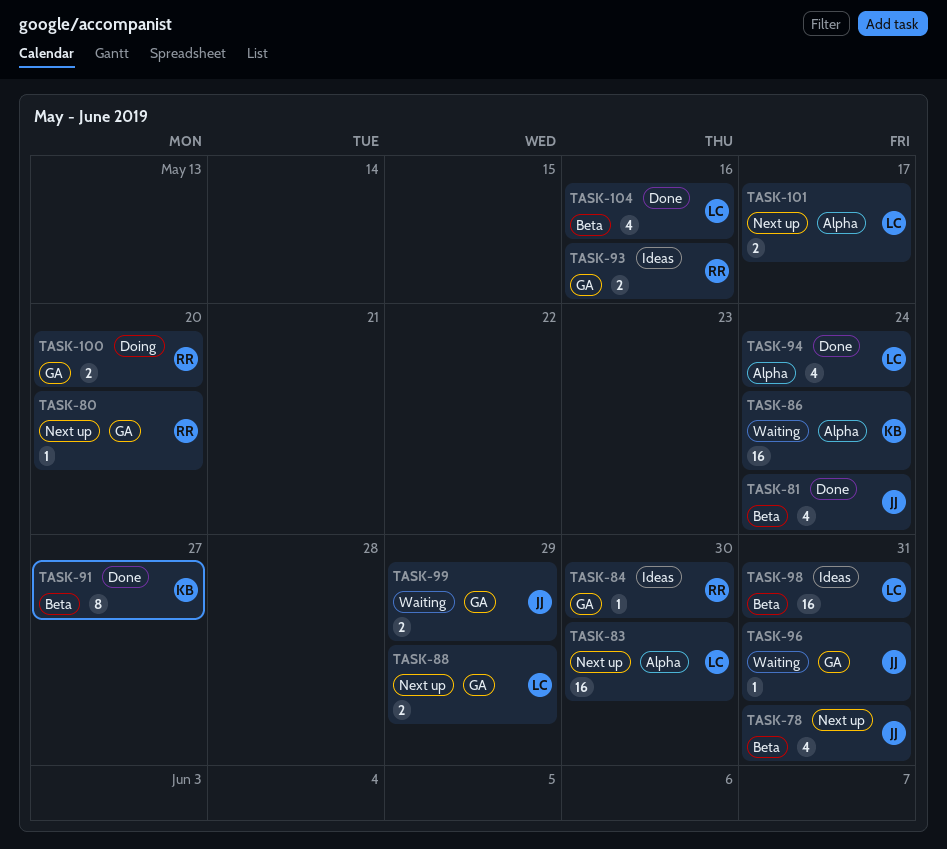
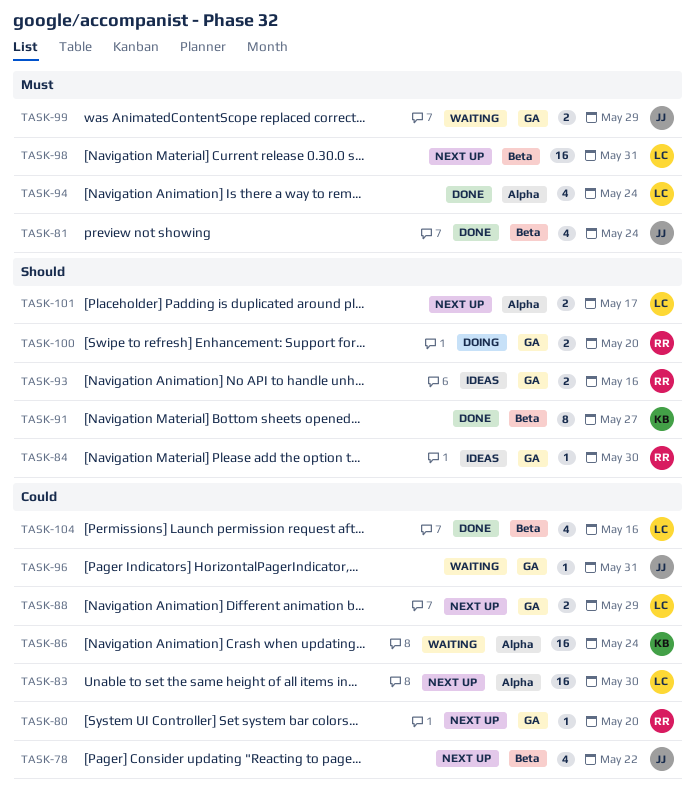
TASK-78, due: May 31 -> May 22
TASK-98, status: Ideas -> Next up

